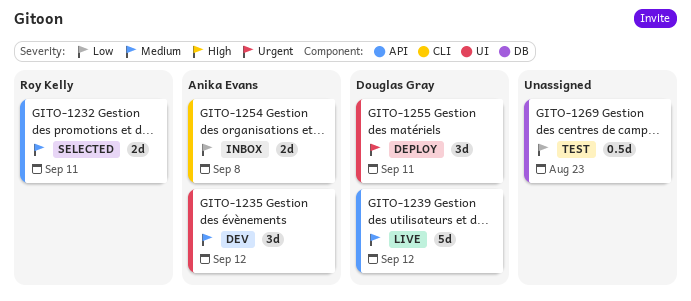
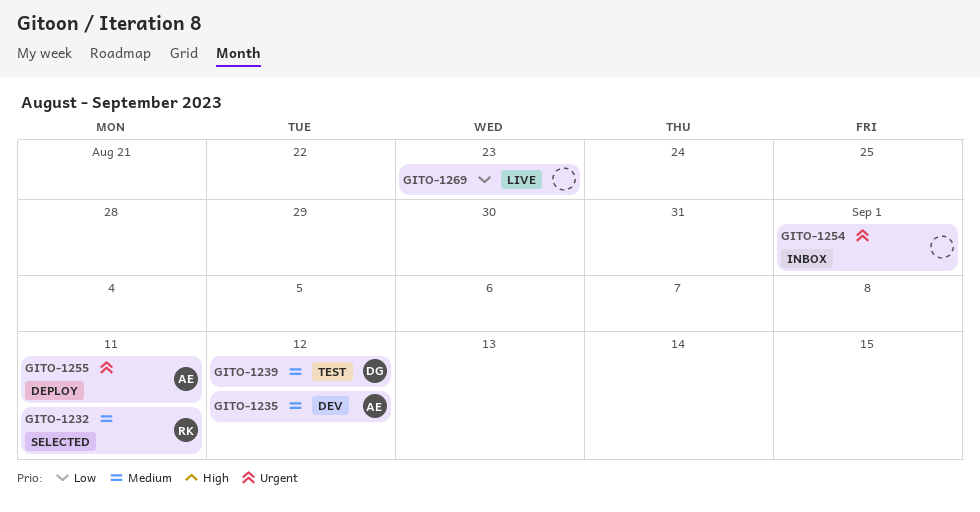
GITO-1239, status: Live -> Test
GITO-1254, owner: Anika Evans -> none
GITO-1254, priority: Low -> Urgent
GITO-1254, due: Sep 8 -> Sep 1
GITO-1255, owner: Douglas Gray -> Anika Evans
GITO-1269, status: Test -> Live

